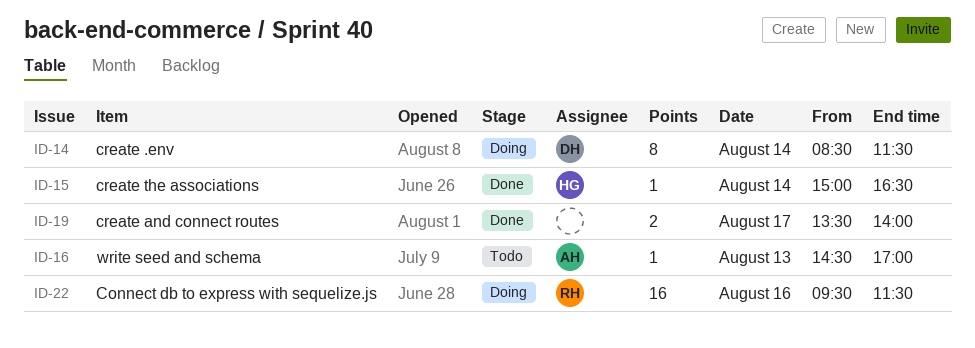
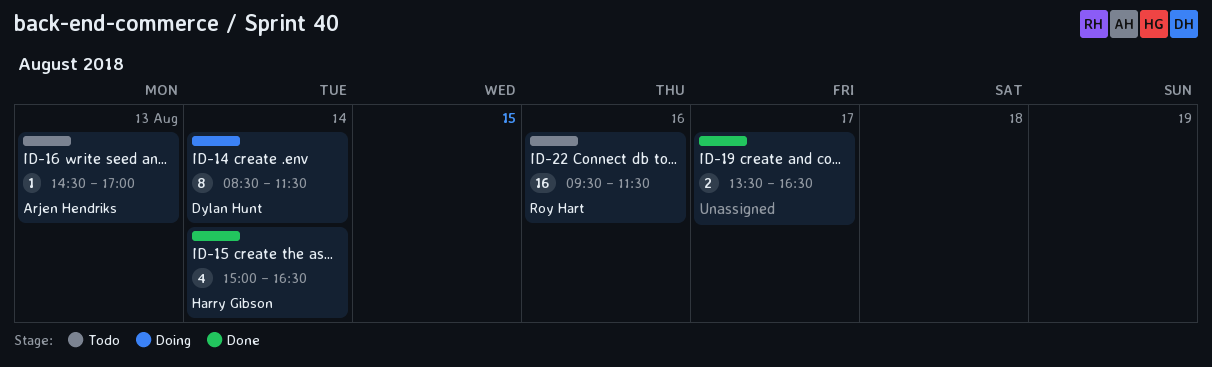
ID-15, estimate: 1 -> 4
ID-19, ends: 14:00 -> 16:30
ID-22, status: Doing -> Todo

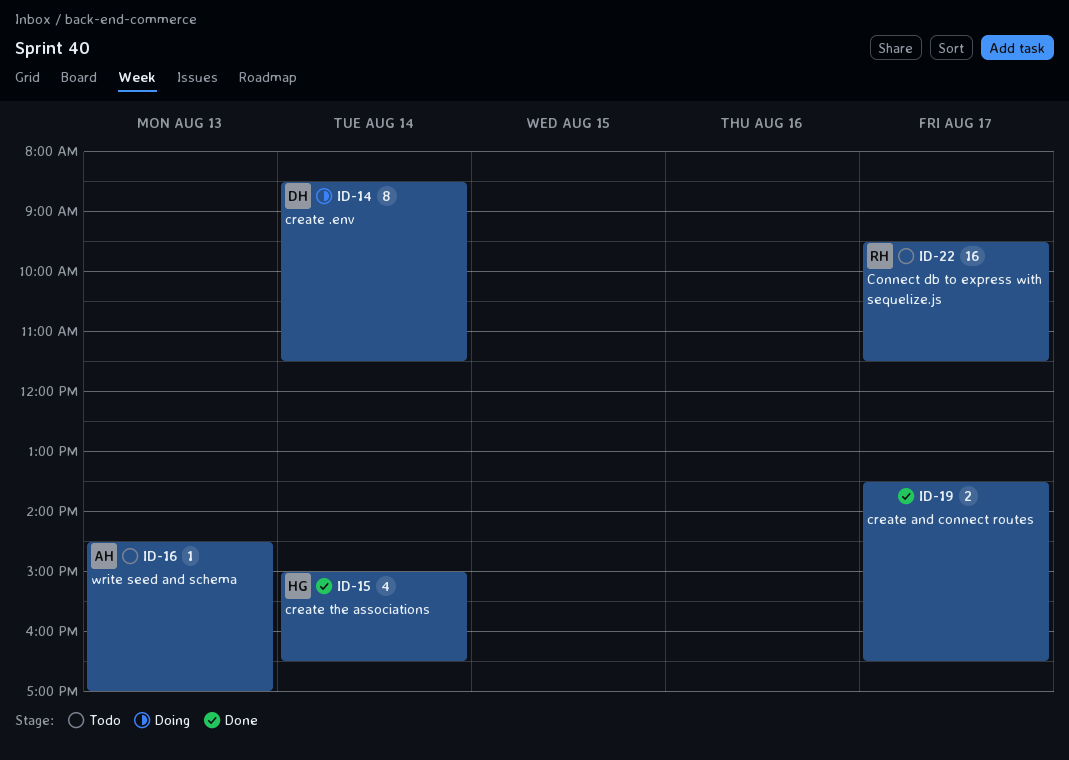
ID-22, day: Aug 16 -> Aug 17

